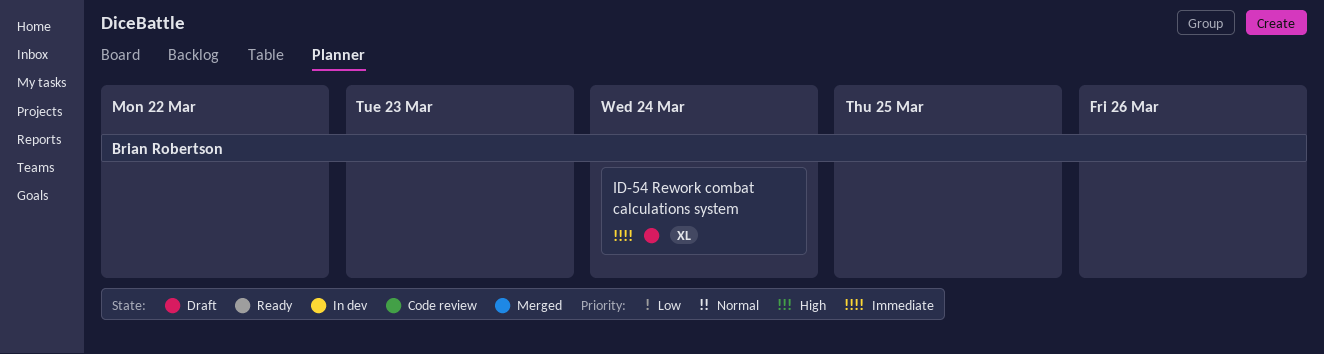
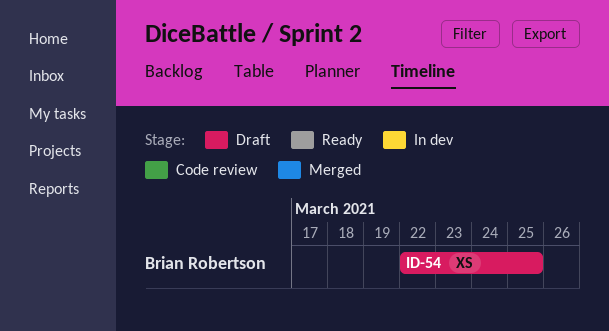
ID-54, estimate: XL -> XS
ID-54, due: Mar 24 -> Mar 25

